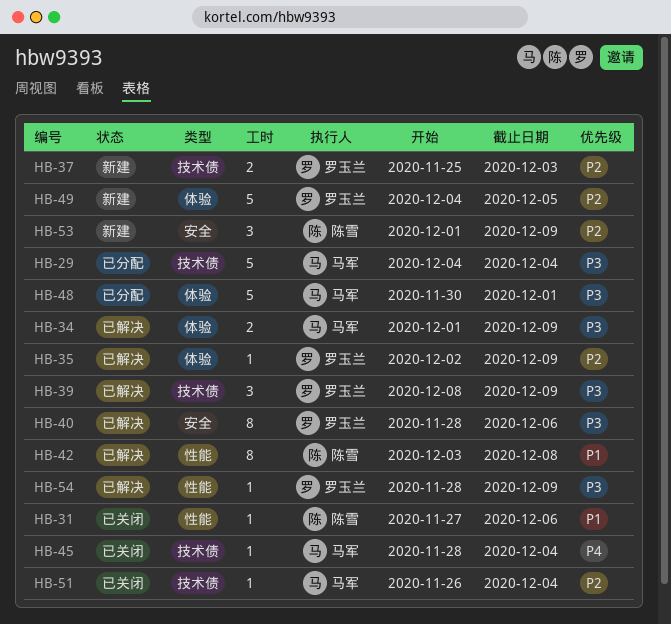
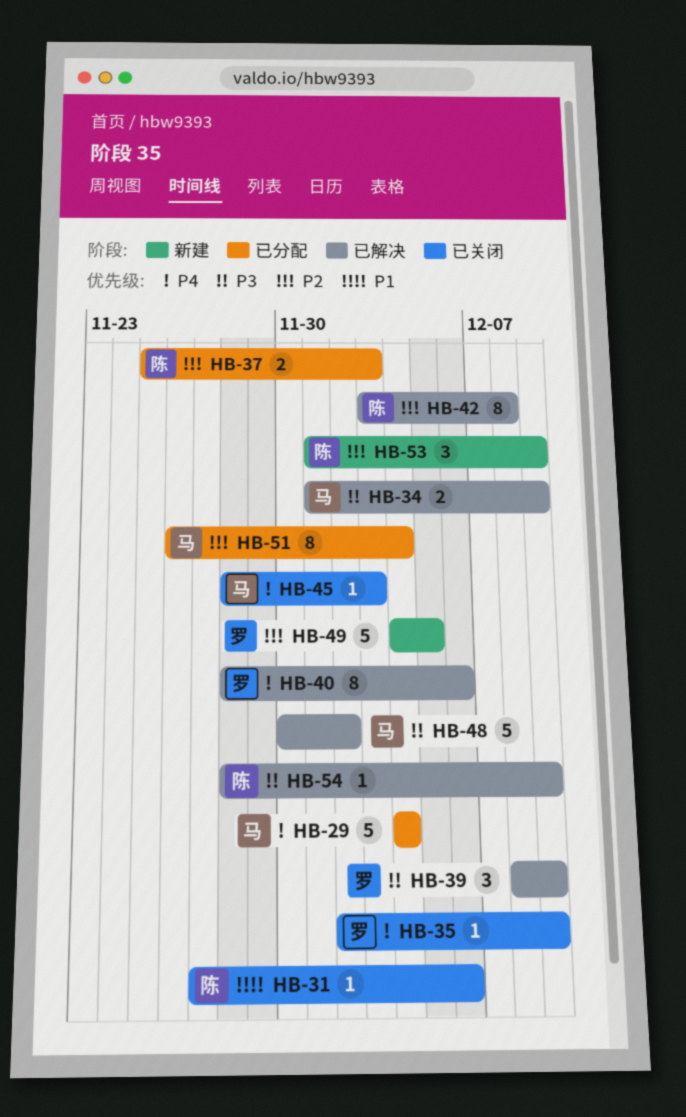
HB-29, priority: P3 -> P4
HB-35, status: 已解决 -> 已关闭
HB-35, priority: P2 -> P4
HB-37, status: 新建 -> 已分配
HB-37, owner: 罗玉兰 -> 陈雪
HB-40, priority: P3 -> P4
HB-42, priority: P1 -> P2
HB-45, due: Dec 4 -> Dec 3
HB-48, status: 已分配 -> 已解决
HB-48, due: Dec 1 -> Dec 2
HB-51, status: 已关闭 -> 已分配
HB-51, estimate: 1 -> 8
HB-54, owner: 罗玉兰 -> 陈雪

